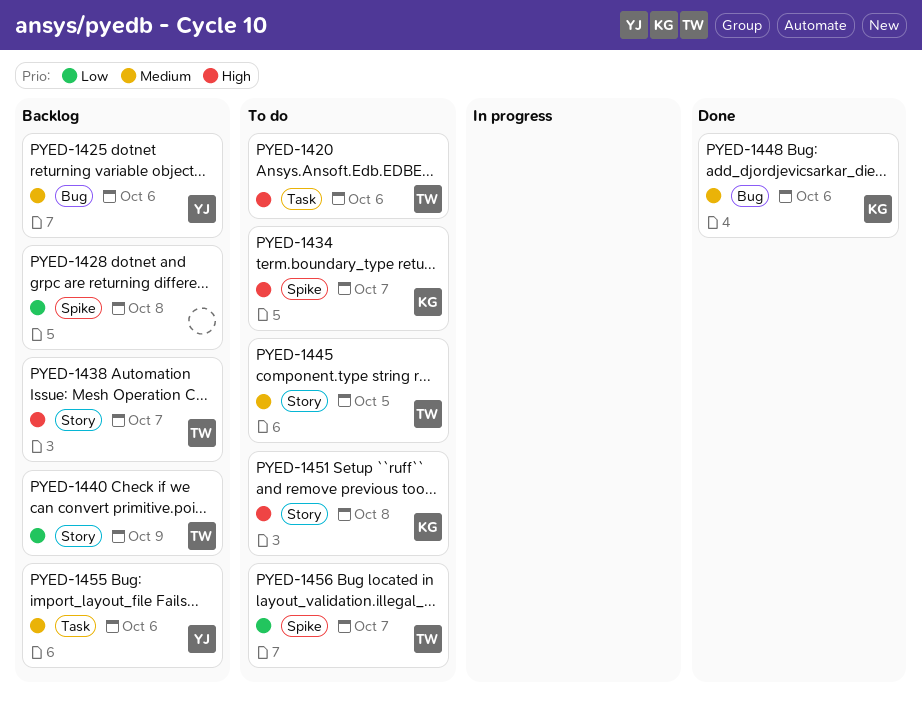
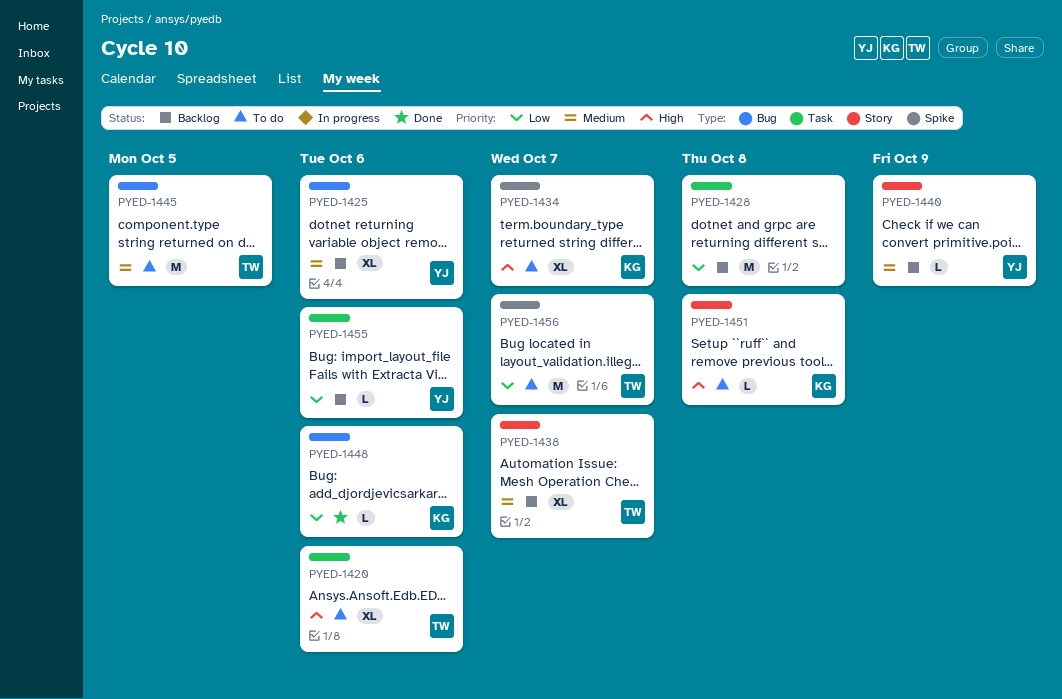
PYED-1428, label: Spike -> Task
PYED-1438, priority: High -> Medium
PYED-1440, owner: TW -> YJ
PYED-1440, priority: Low -> Medium
PYED-1445, label: Story -> Bug
PYED-1448, priority: Medium -> Low
PYED-1455, priority: Medium -> Low

